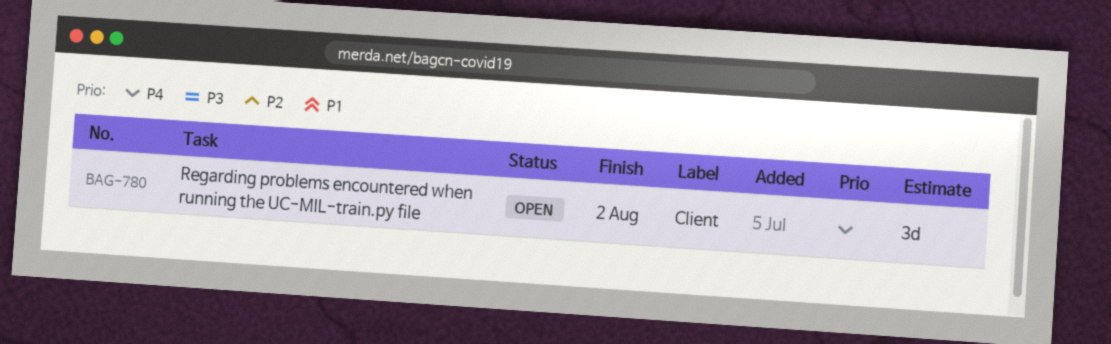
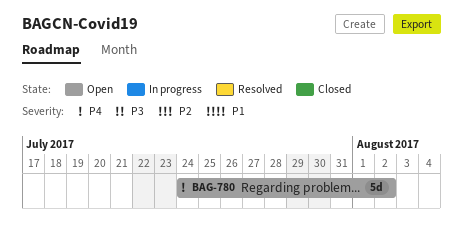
BAG-780, estimate: 3d -> 5d

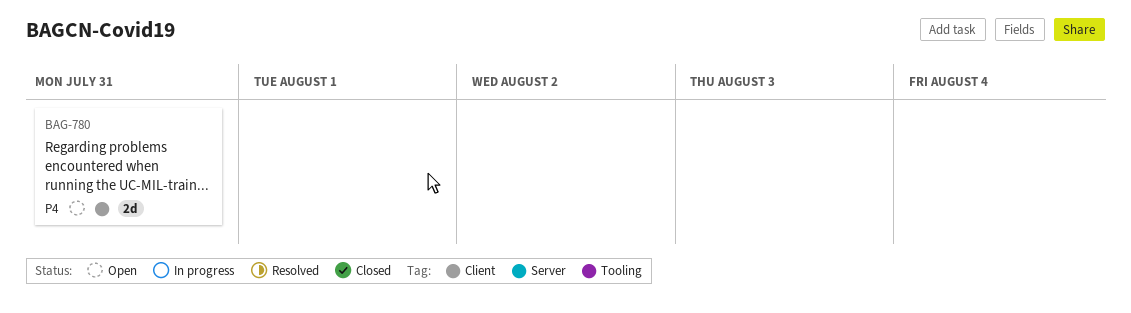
BAG-780, estimate: 5d -> 2d
BAG-780, due: Aug 2 -> Jul 31

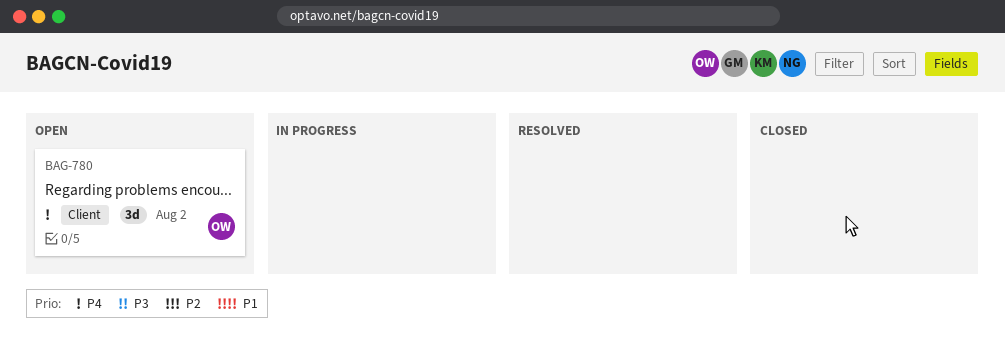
BAG-780, estimate: 2d -> 3d
BAG-780, due: Jul 31 -> Aug 2

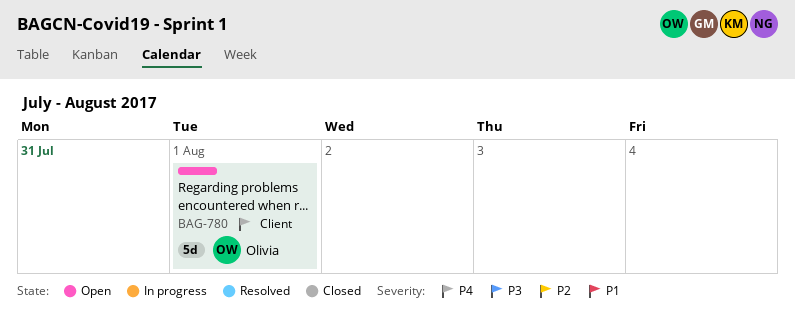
BAG-780, estimate: 3d -> 5d
BAG-780, due: Aug 2 -> Aug 1

